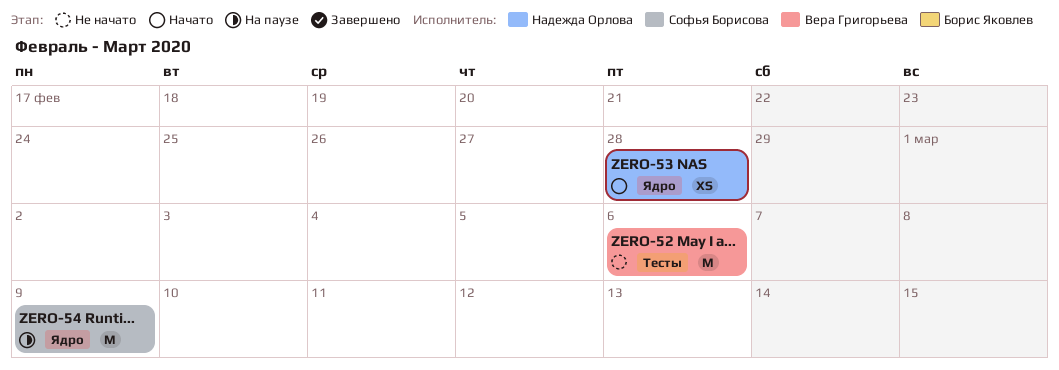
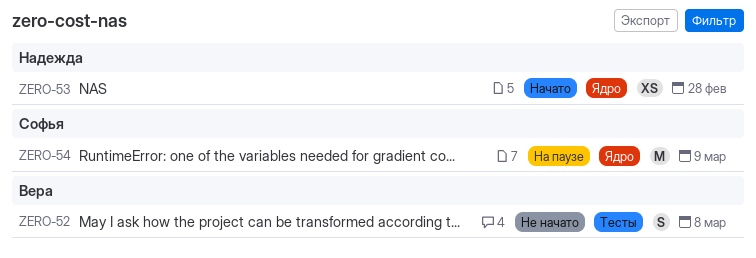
ZERO-52, estimate: M -> S
ZERO-52, due: Mar 6 -> Mar 8

